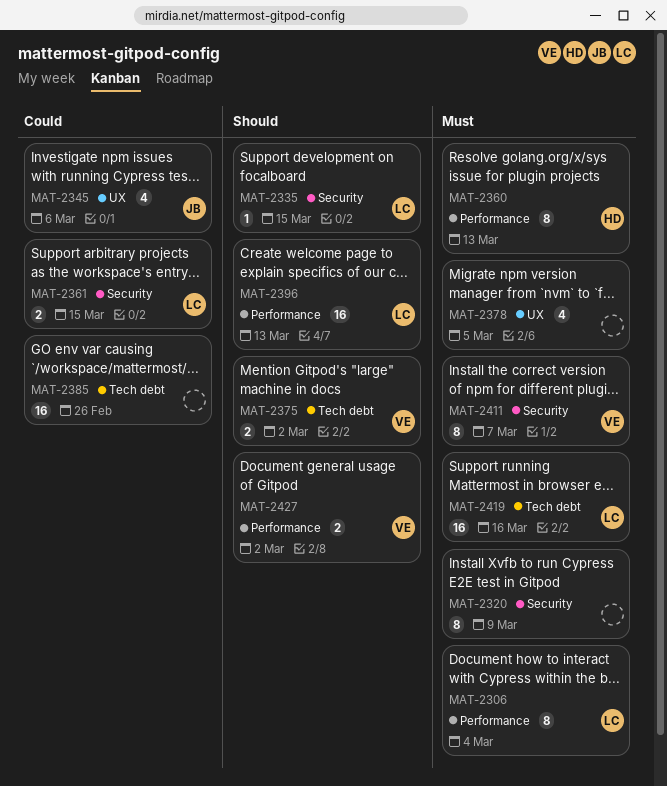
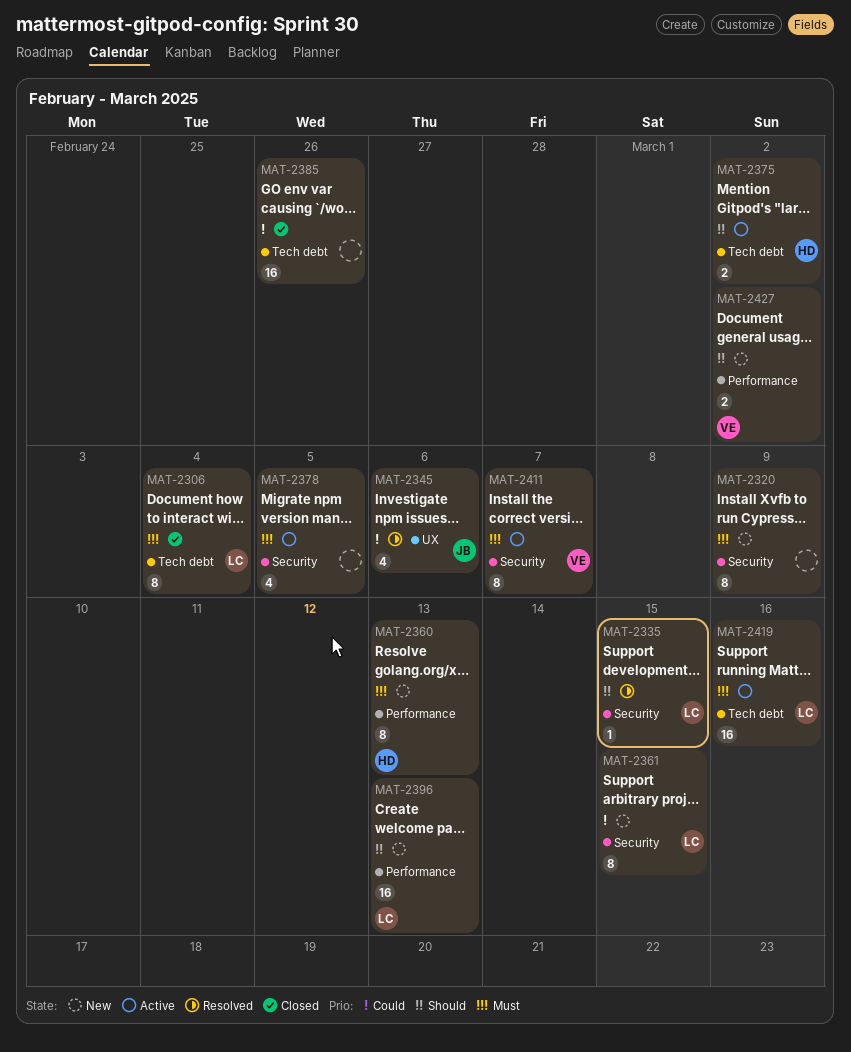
MAT-2306, label: Performance -> Tech debt
MAT-2361, estimate: 2 -> 8
MAT-2375, owner: VE -> HD
MAT-2378, label: UX -> Security

